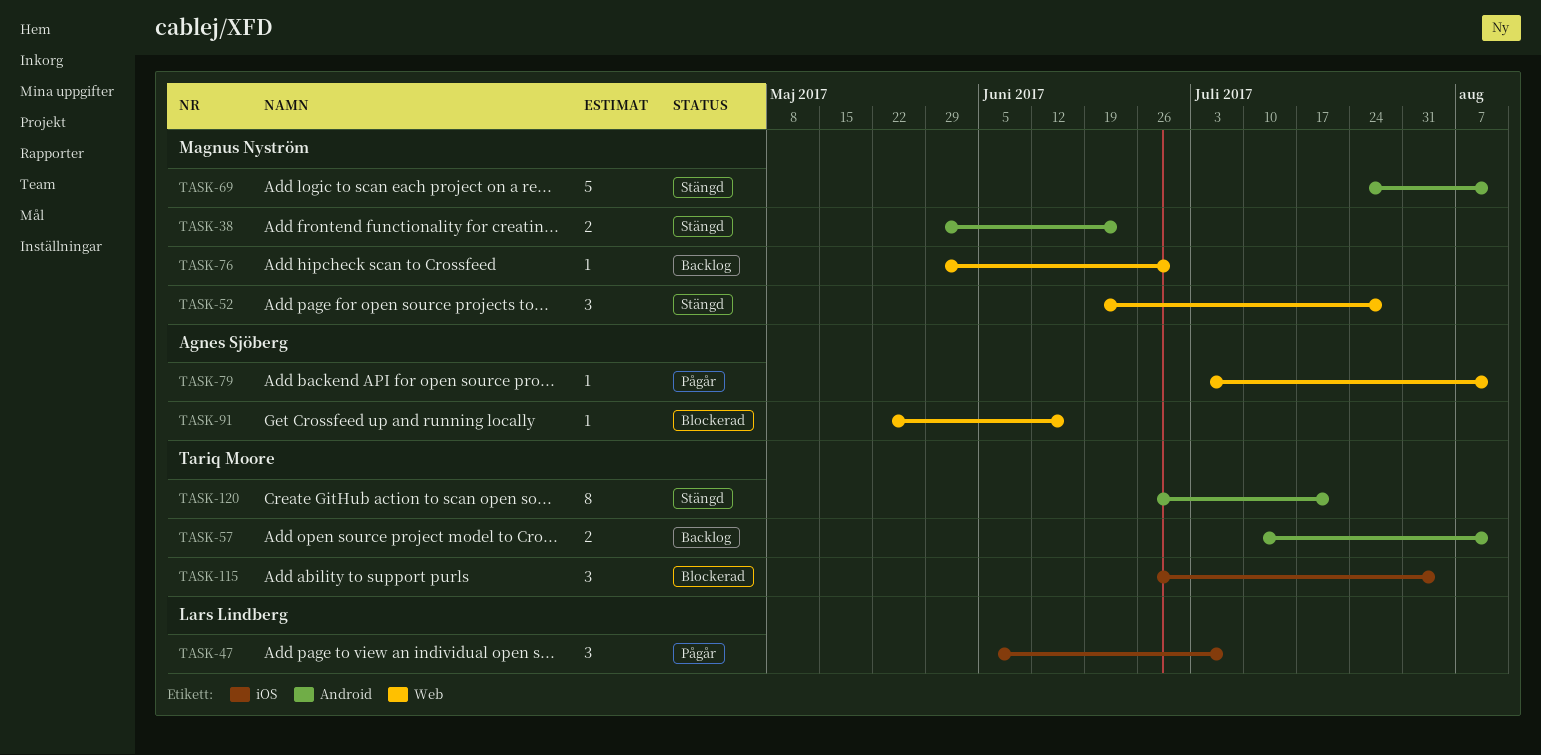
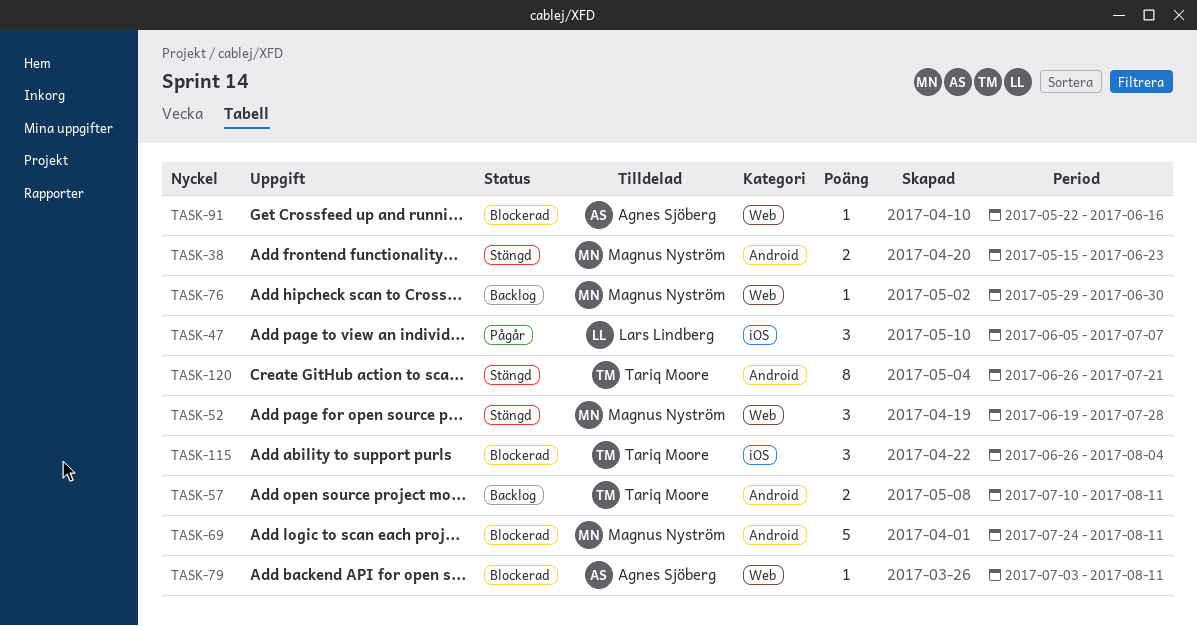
TASK-38, start: May 29 -> May 15
TASK-69, status: Stängd -> Blockerad
TASK-79, status: Pågår -> Blockerad

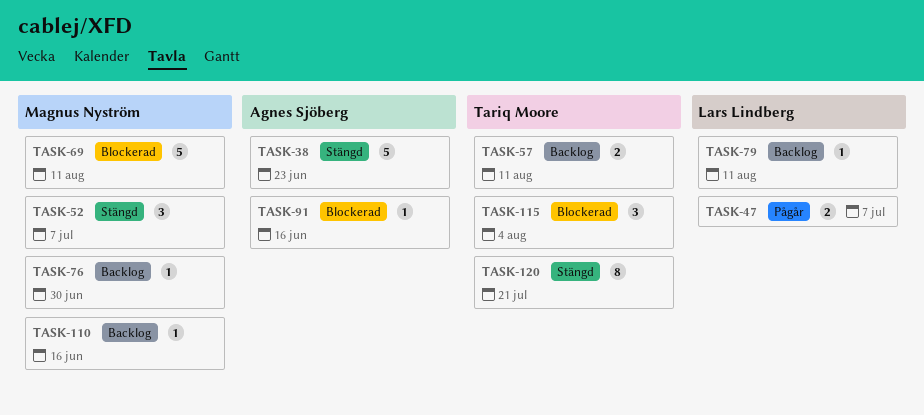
TASK-38, owner: Magnus Nyström -> Agnes Sjöberg
TASK-38, estimate: 2 -> 5
TASK-47, estimate: 3 -> 2
TASK-52, due: Jul 28 -> Jul 7
TASK-79, status: Blockerad -> Backlog
TASK-79, owner: Agnes Sjöberg -> Lars Lindberg
TASK-110: none -> present

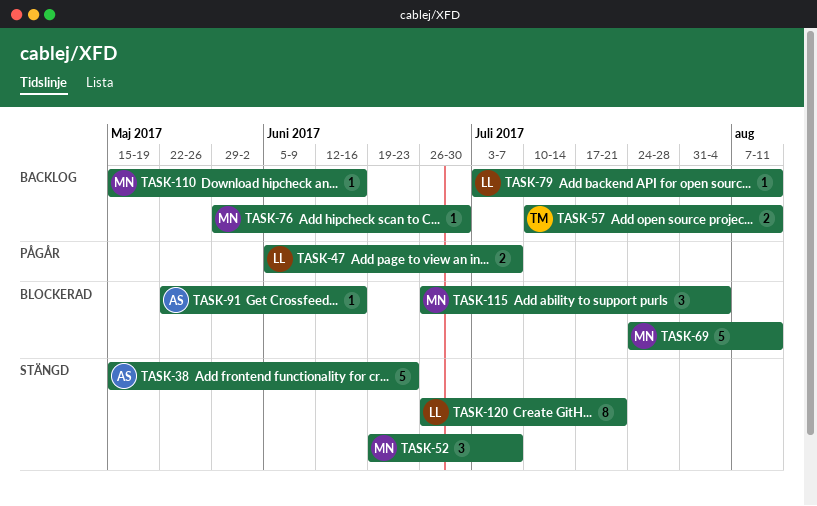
TASK-115, owner: Tariq Moore -> Magnus Nyström
TASK-120, owner: Tariq Moore -> Lars Lindberg

